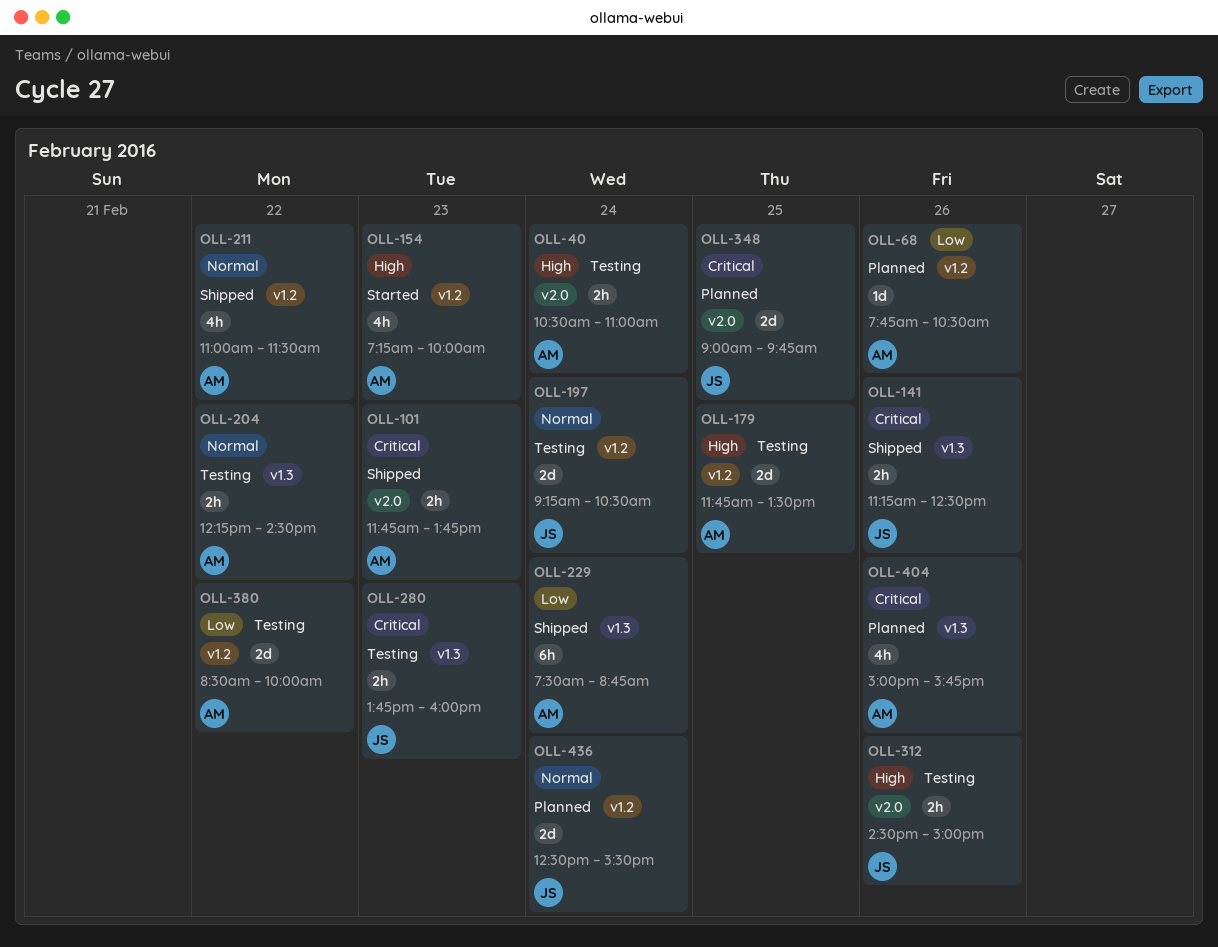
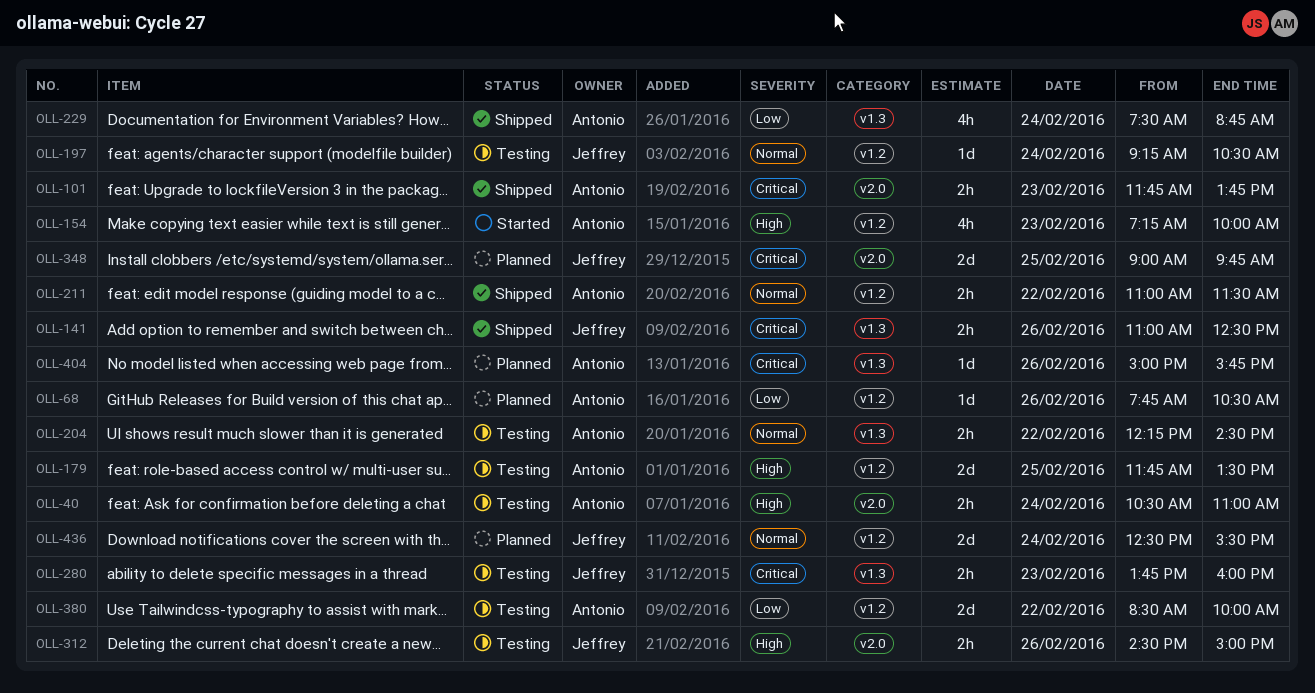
OLL-141, begins: 11:15 -> 11:00
OLL-197, estimate: 2d -> 1d
OLL-211, estimate: 4h -> 2h
OLL-229, estimate: 6h -> 4h
OLL-404, estimate: 4h -> 1d

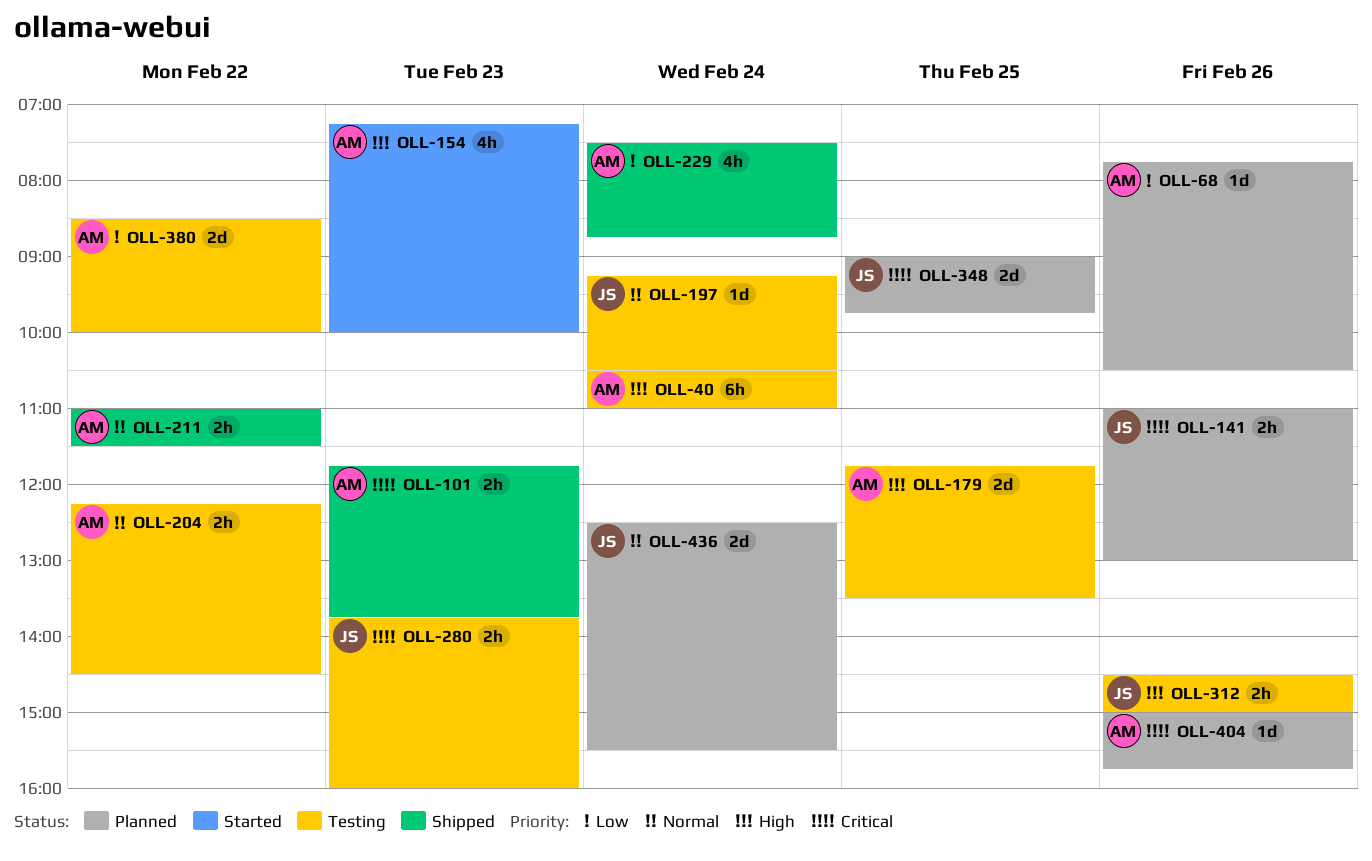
OLL-40, estimate: 2h -> 6h
OLL-141, status: Shipped -> Planned
OLL-141, ends: 12:30 -> 13:00

